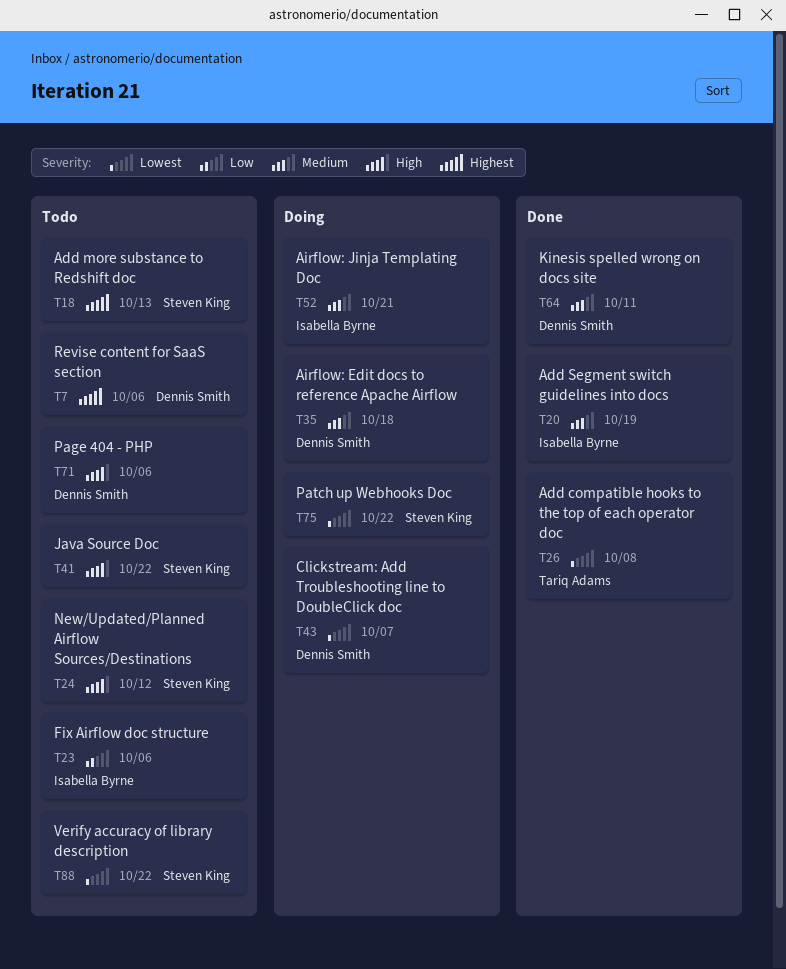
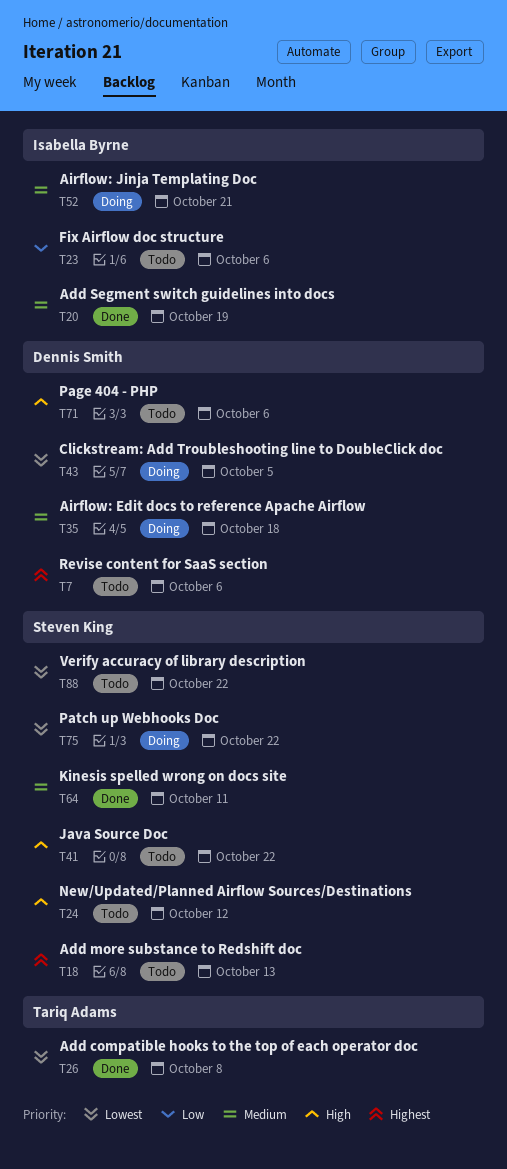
T43, due: Oct 7 -> Oct 5
T64, owner: Dennis Smith -> Steven King

